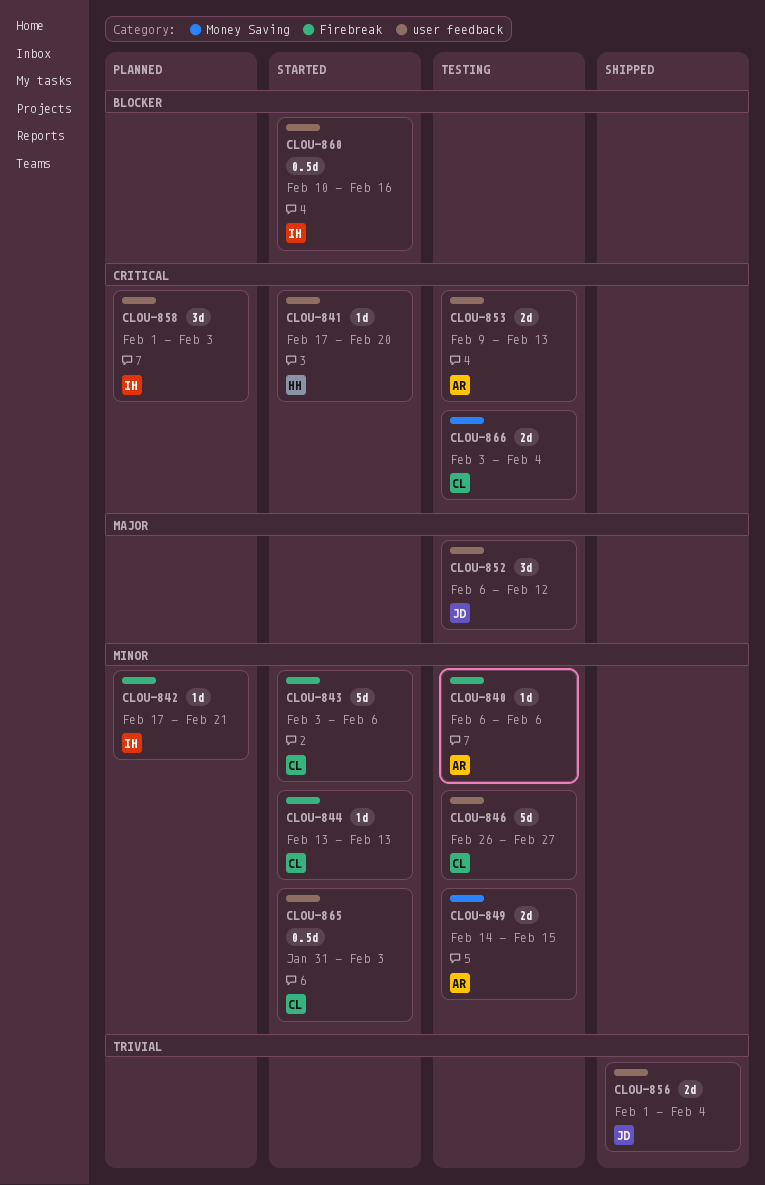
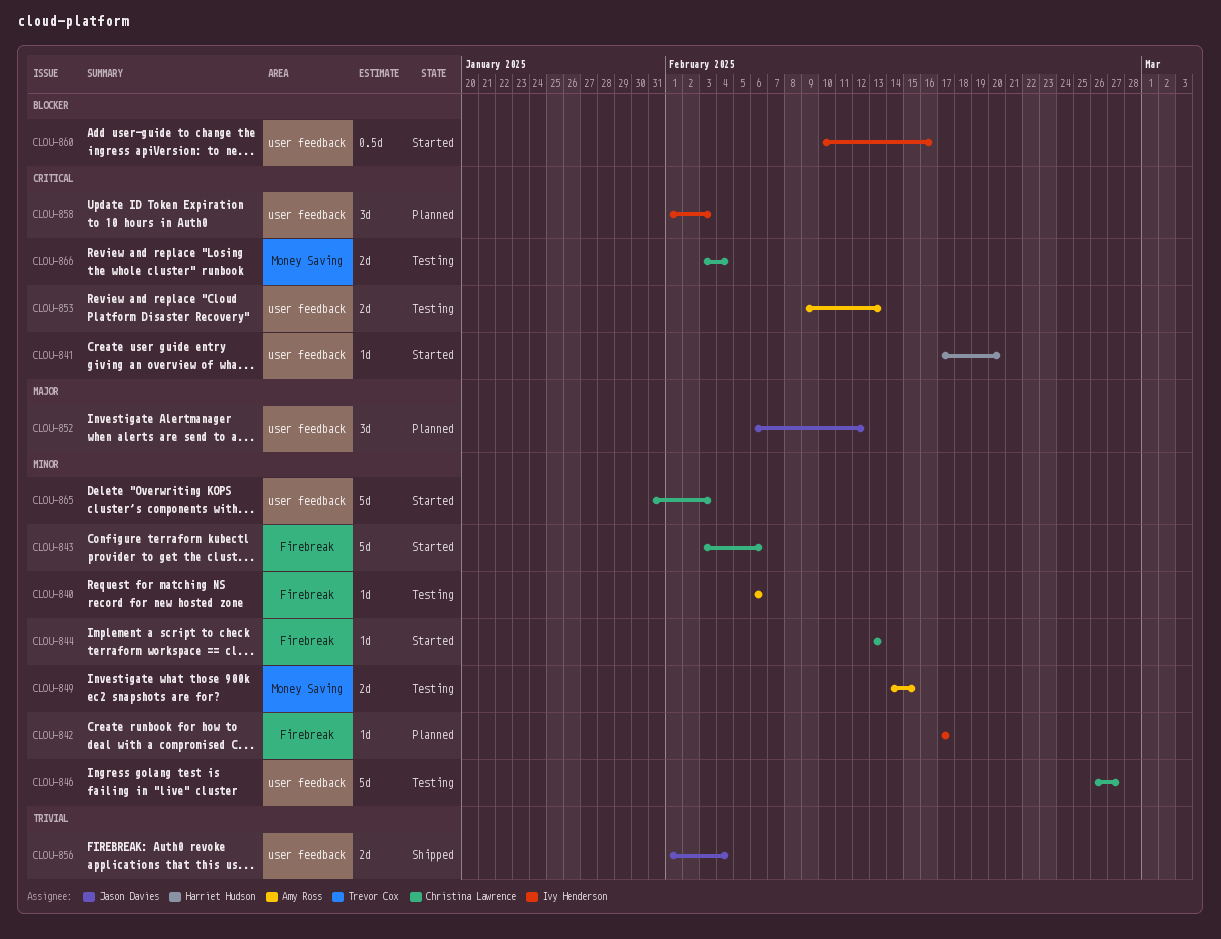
CLOU-842, due: Feb 21 -> Feb 17
CLOU-852, status: Testing -> Planned
CLOU-865, estimate: 0.5d -> 5d

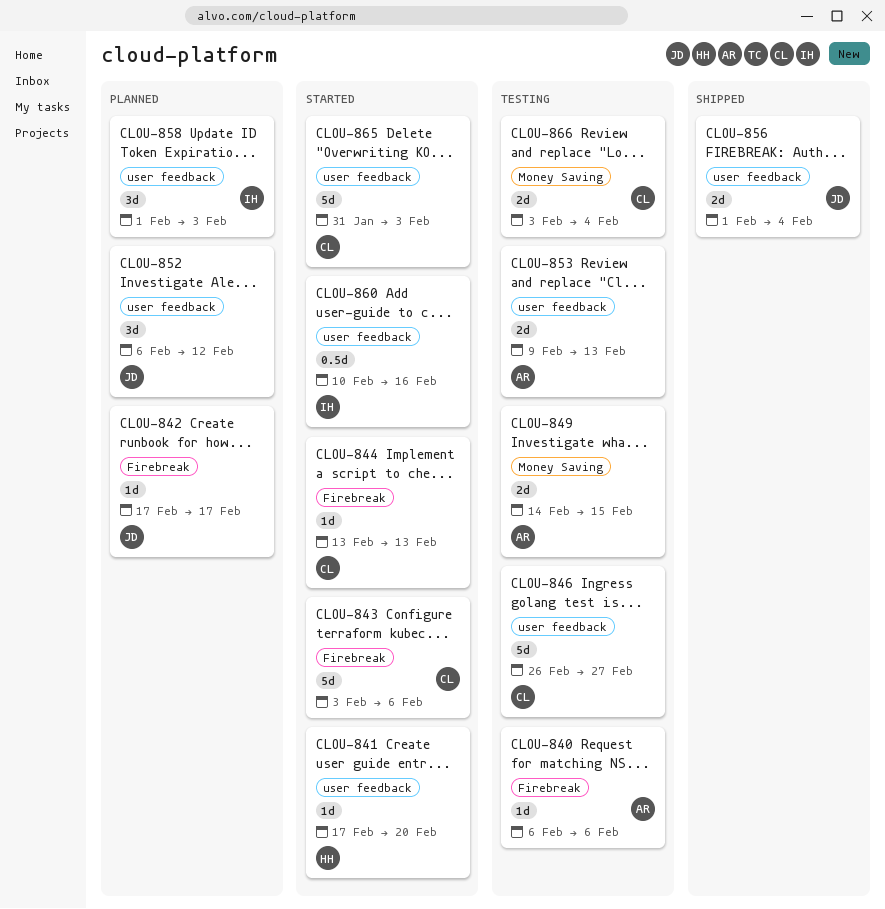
CLOU-842, owner: Ivy Henderson -> Jason Davies

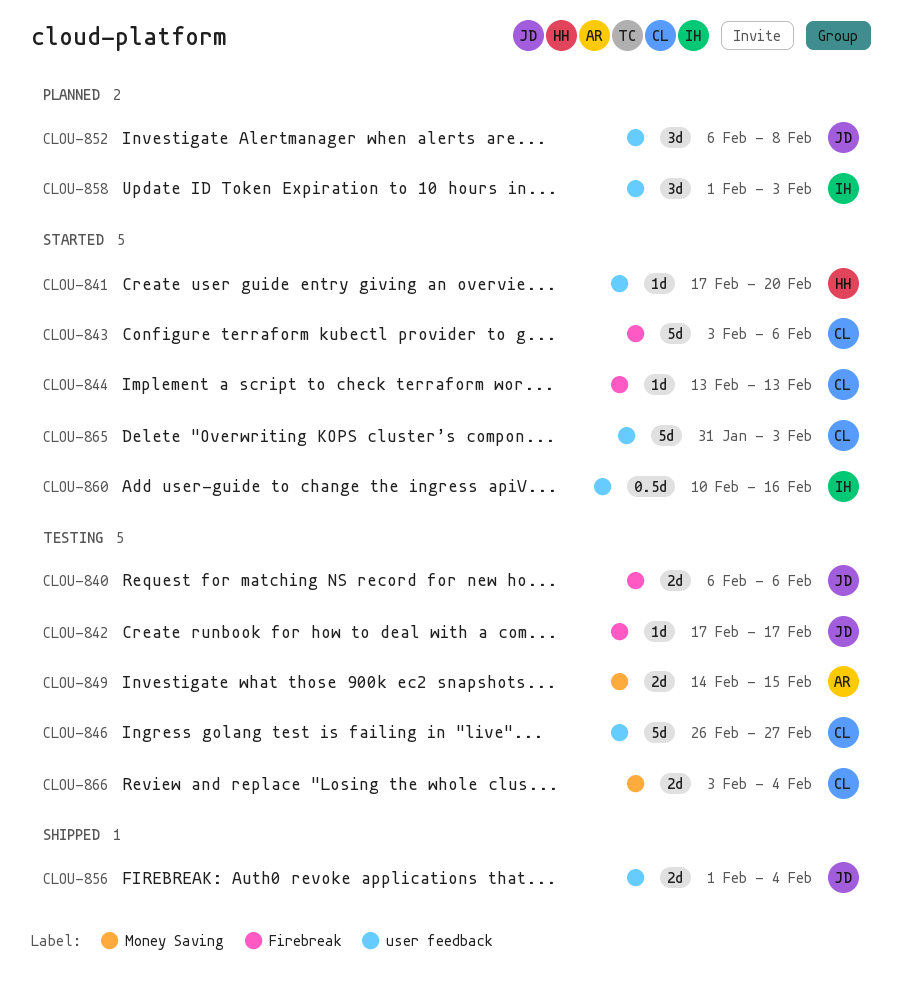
CLOU-840, owner: AR -> JD
CLOU-840, estimate: 1d -> 2d
CLOU-842, status: Planned -> Testing
CLOU-852, due: Feb 12 -> Feb 8
CLOU-853: present -> none

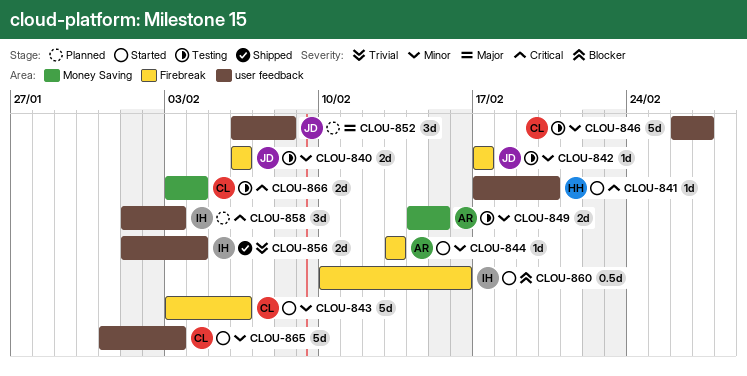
CLOU-844, owner: CL -> AR
CLOU-856, owner: JD -> IH
CLOU-860, label: user feedback -> Firebreak

